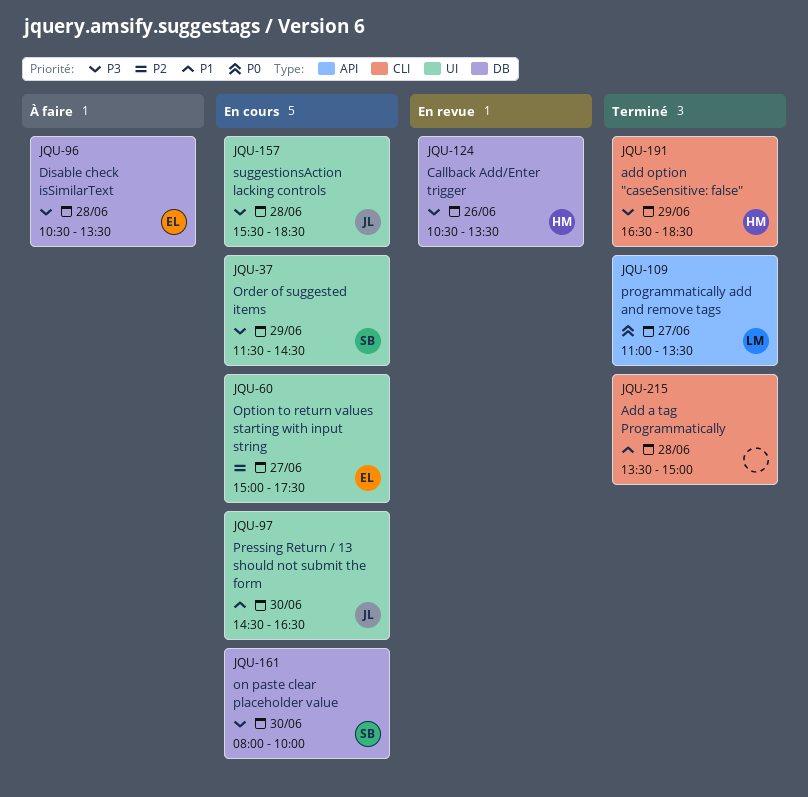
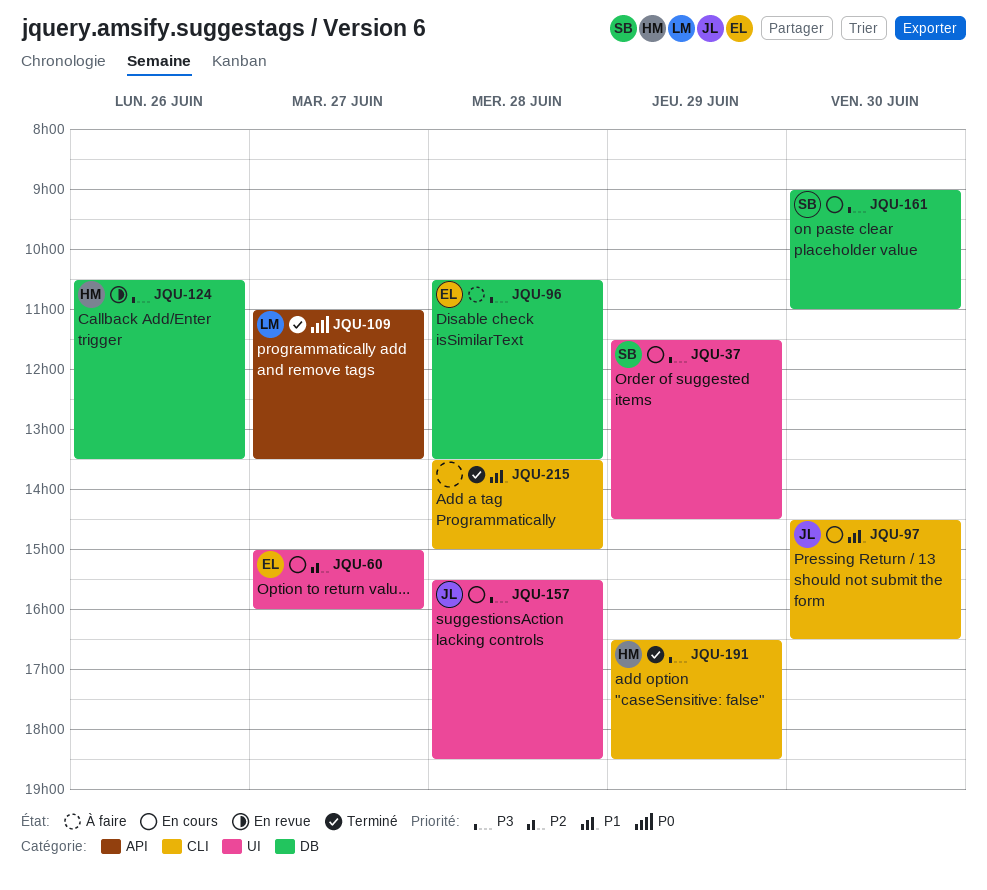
JQU-60, ends: 17:30 -> 16:00
JQU-97, label: UI -> CLI
JQU-161, begins: 08:00 -> 09:00
JQU-161, ends: 10:00 -> 11:00

